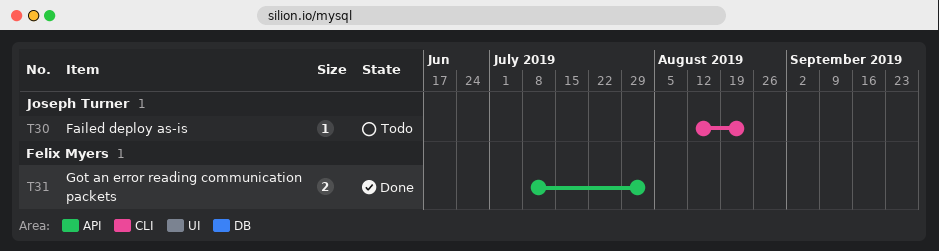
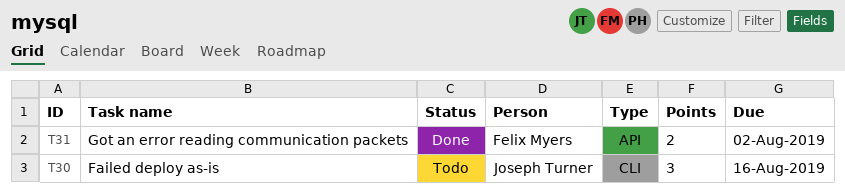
T30, estimate: 1 -> 3
T30, due: Aug 23 -> Aug 16

